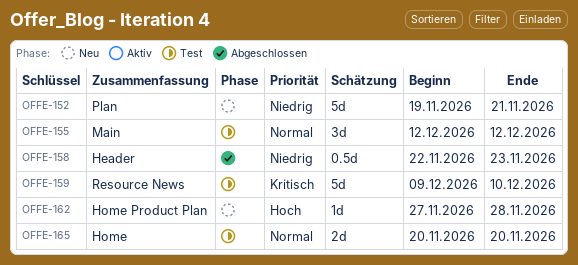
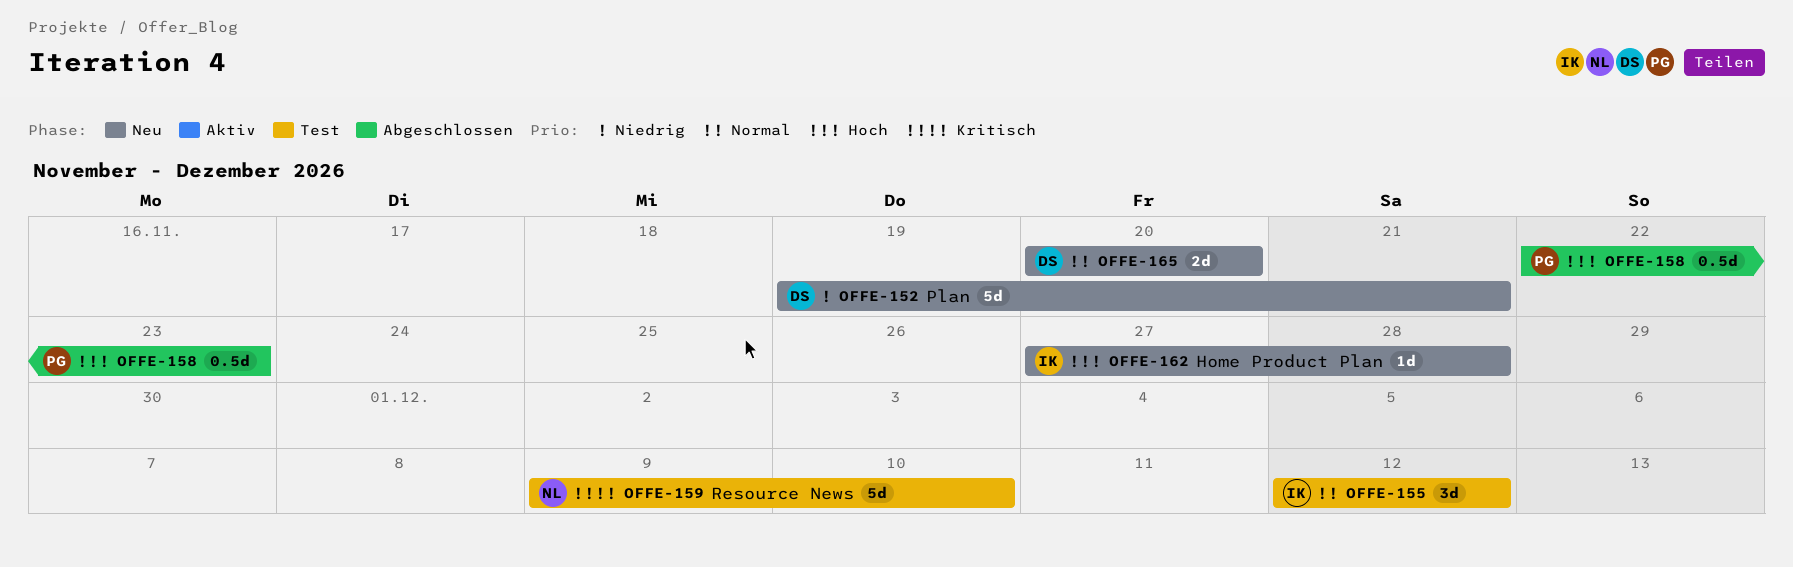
OFFE-158, priority: Niedrig -> Hoch
OFFE-165, status: Test -> Neu

